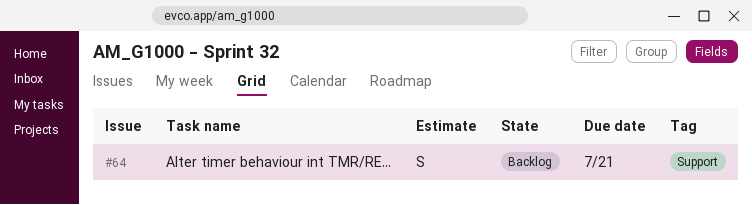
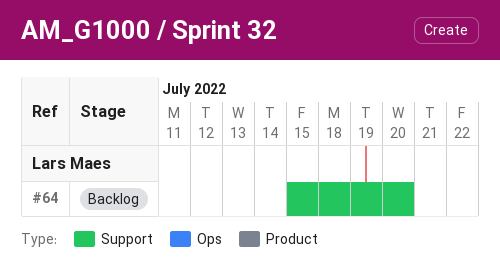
#64, due: Jul 21 -> Jul 20

